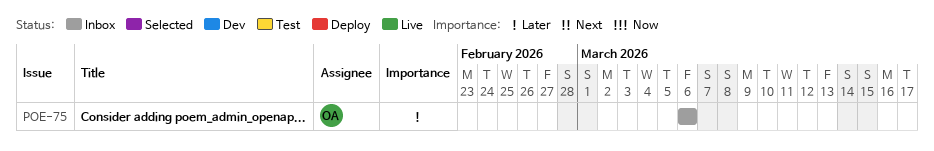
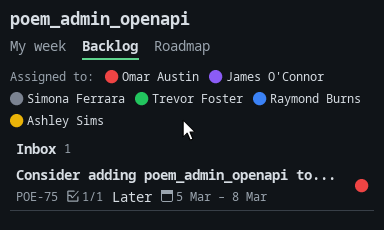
POE-75, start: Mar 6 -> Mar 5
POE-75, due: Mar 6 -> Mar 8

